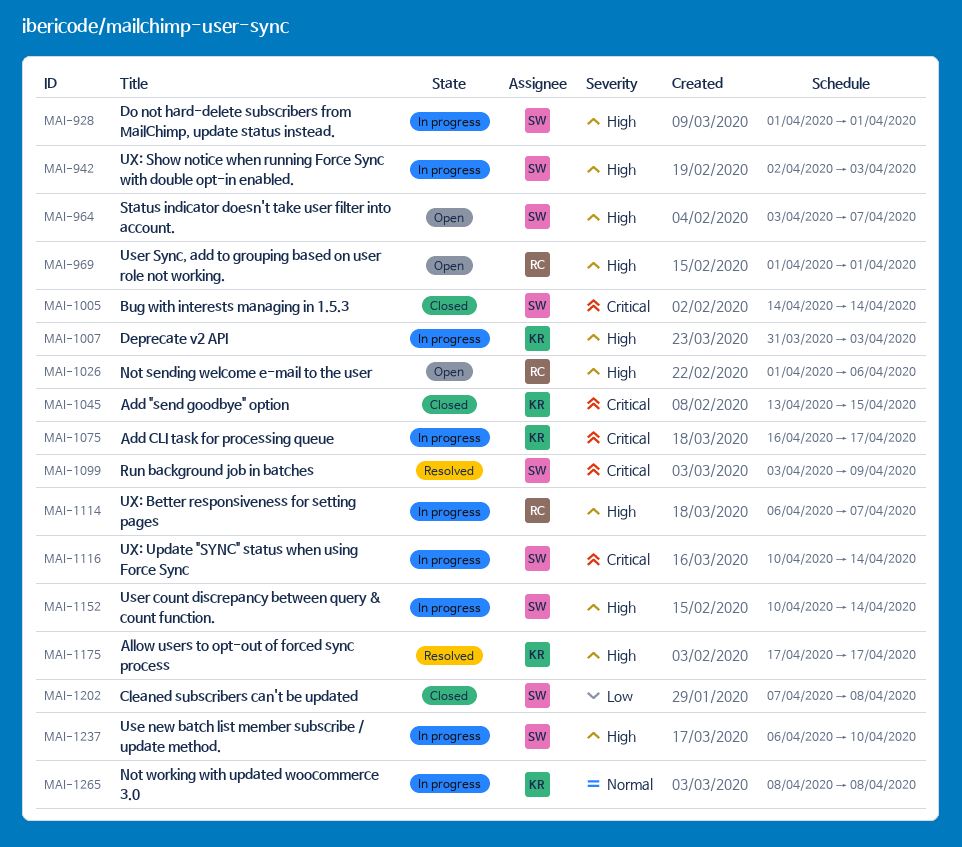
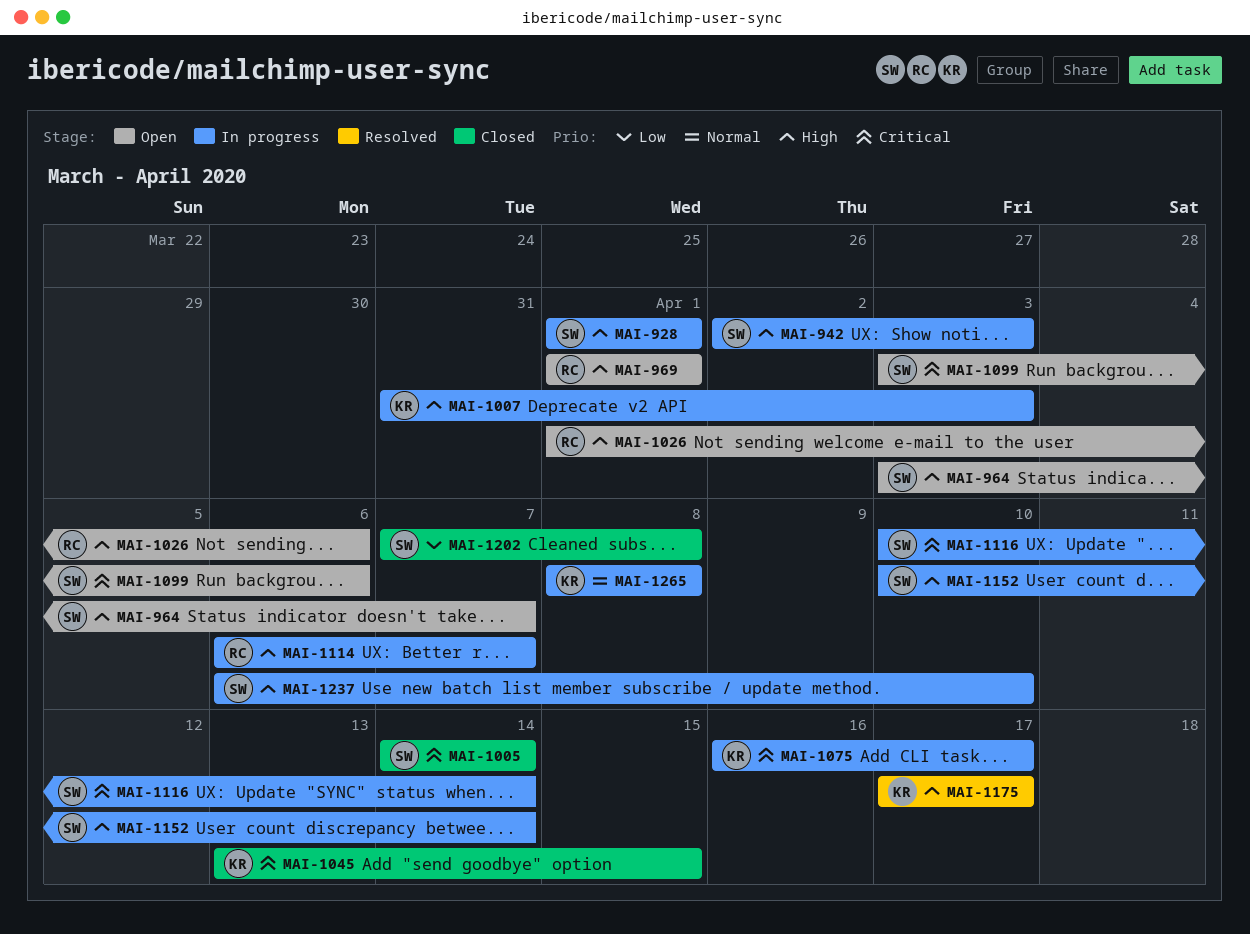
MAI-1099, status: Resolved -> Open
MAI-1099, due: Apr 9 -> Apr 6

